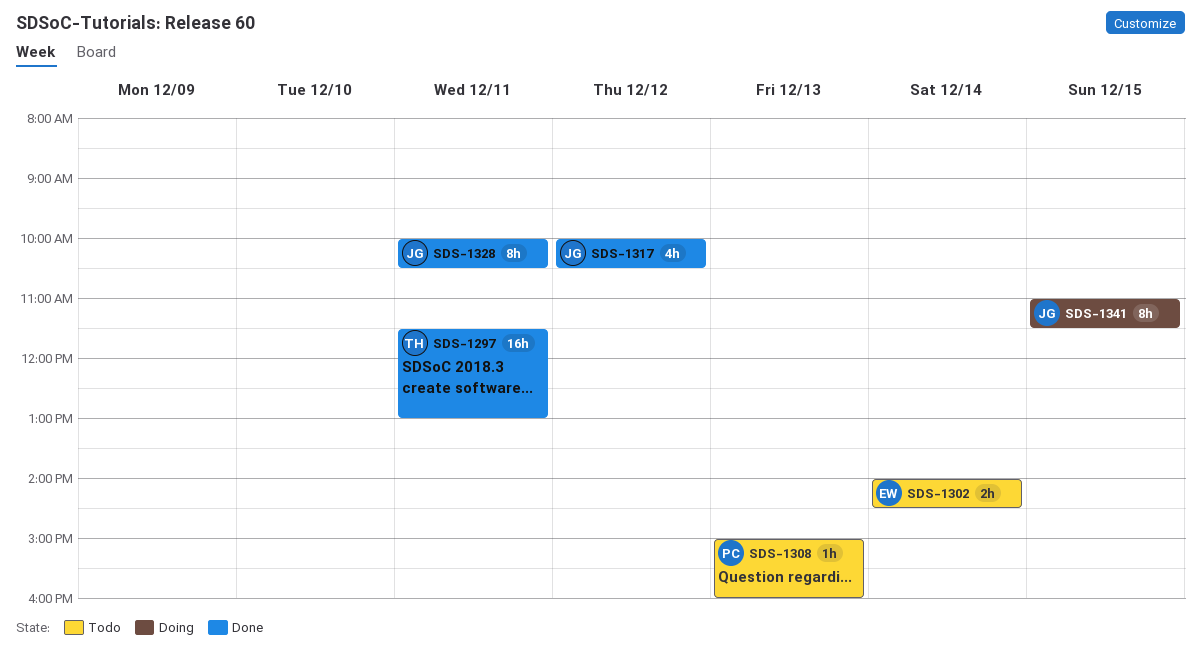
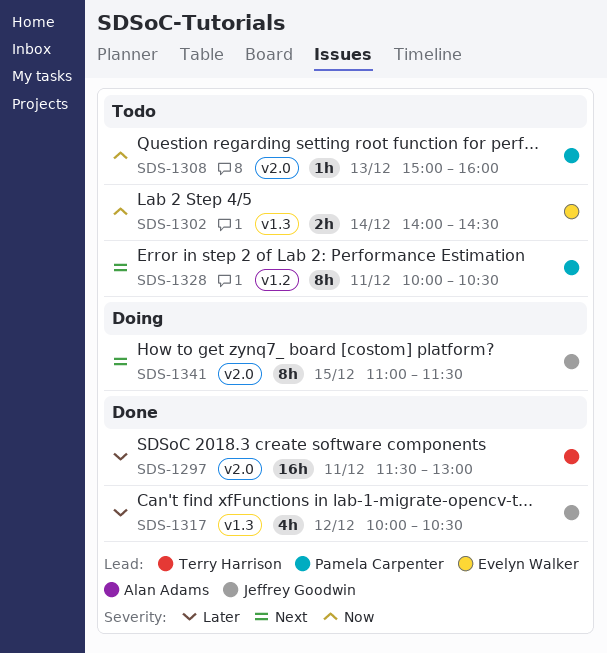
SDS-1328, status: Done -> Todo
SDS-1328, owner: Jeffrey Goodwin -> Pamela Carpenter

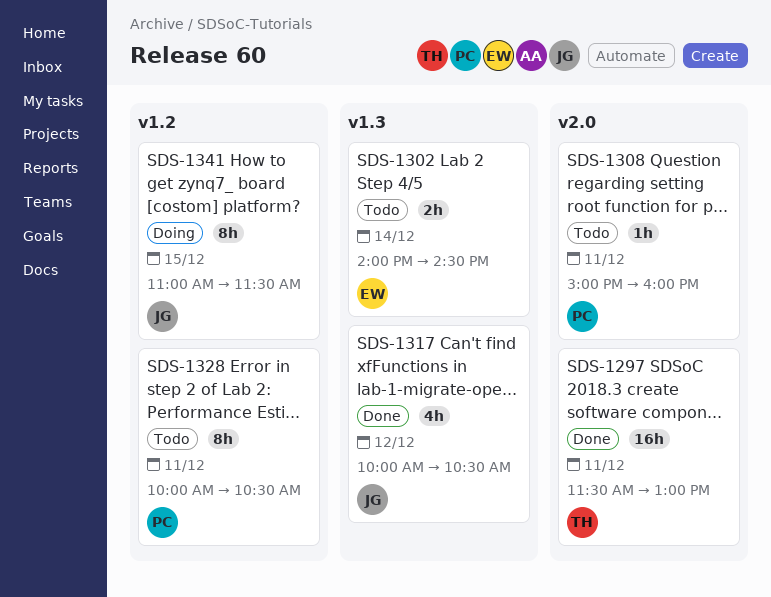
SDS-1308, day: Dec 13 -> Dec 11
SDS-1341, label: v2.0 -> v1.2

